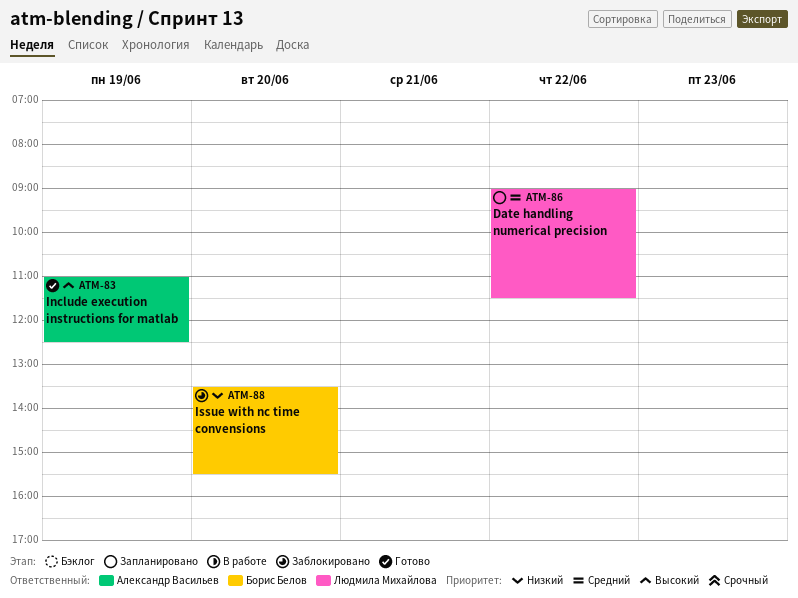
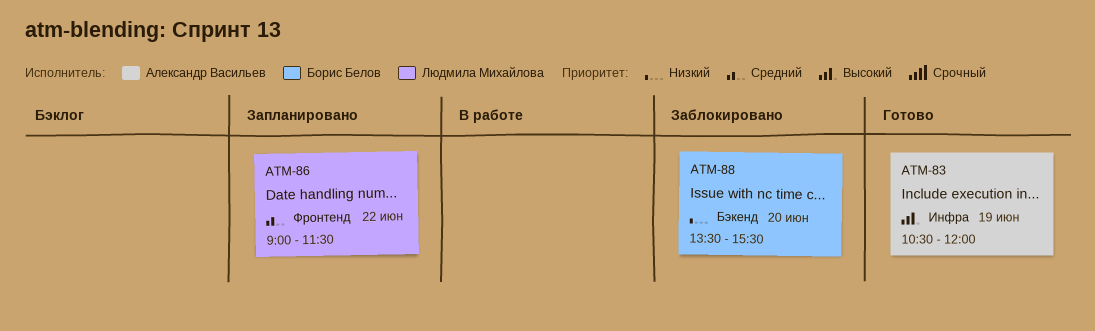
ATM-83, begins: 11:00 -> 10:30
ATM-83, ends: 12:30 -> 12:00

